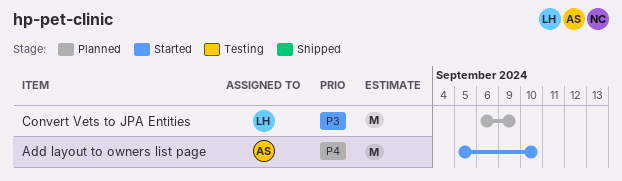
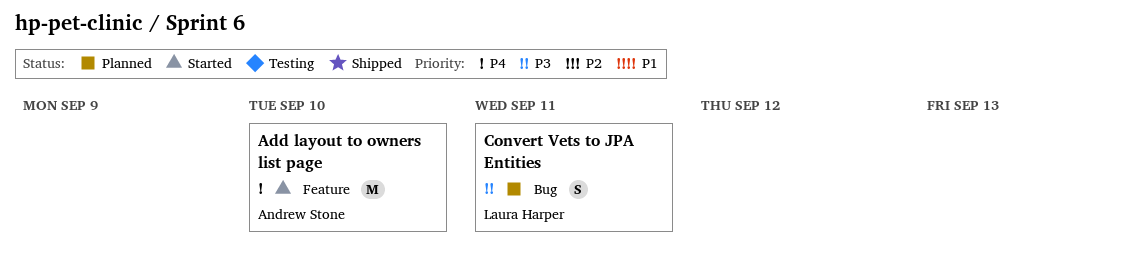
Convert Vets to JPA Entities, estimate: M -> S
Convert Vets to JPA Entities, due: Sep 9 -> Sep 11

